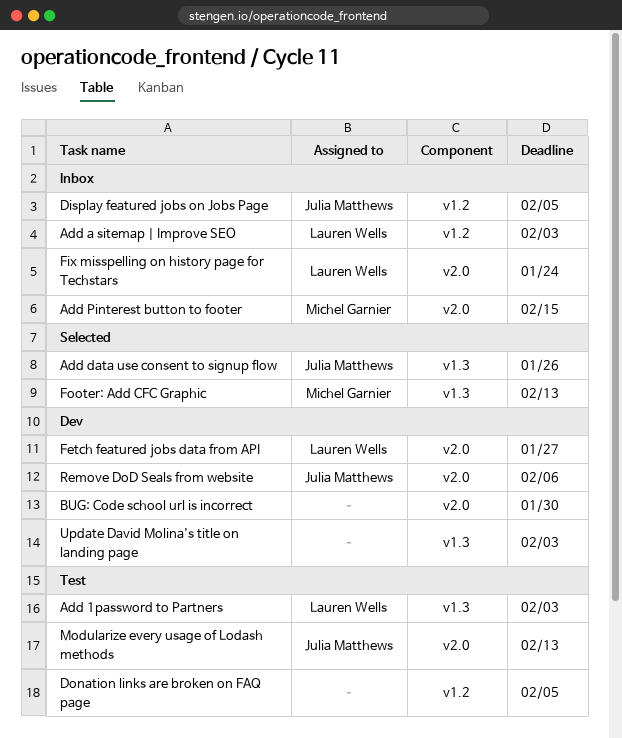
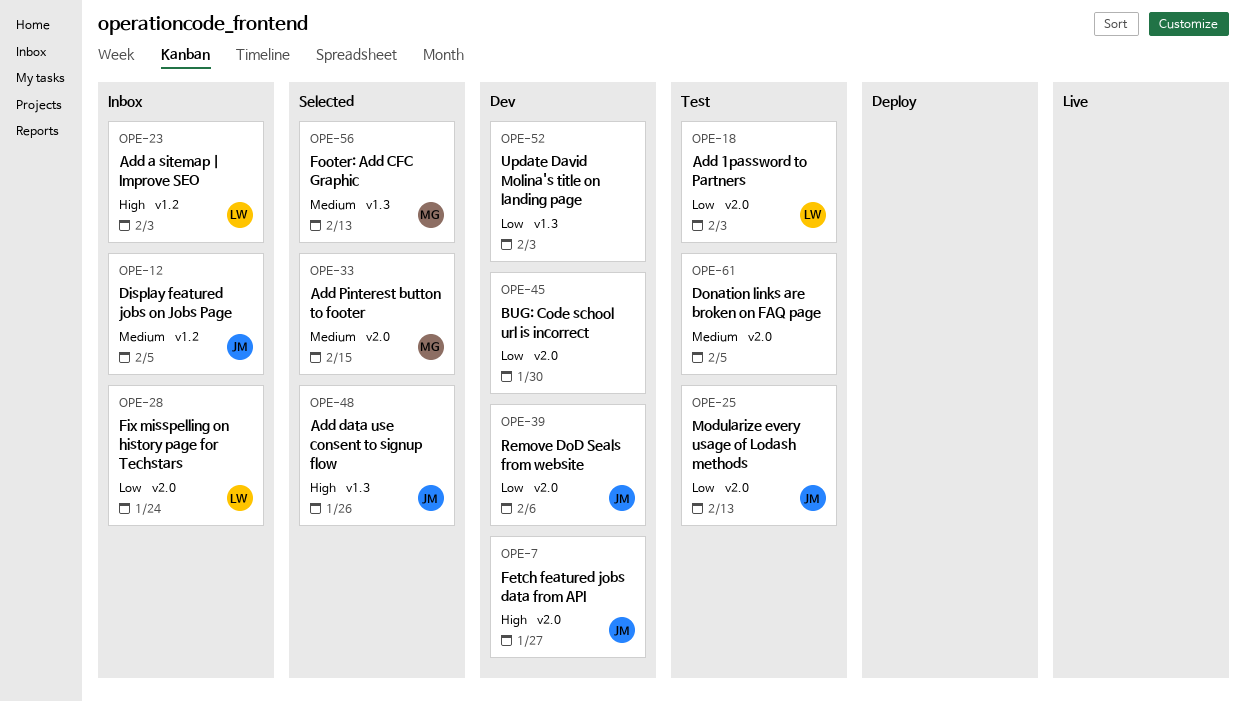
Add 1password to Partners, label: v1.3 -> v2.0
Add Pinterest button to footer, status: Inbox -> Selected
Donation links are broken on FAQ page, label: v1.2 -> v2.0
Fetch featured jobs data from API, owner: Lauren Wells -> Julia Matthews

